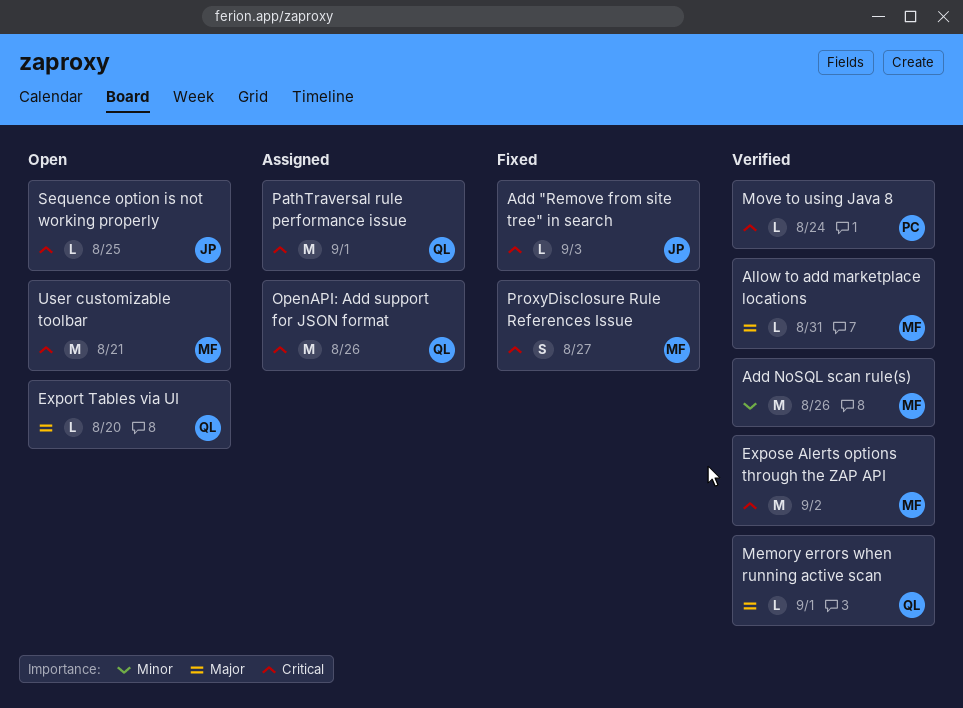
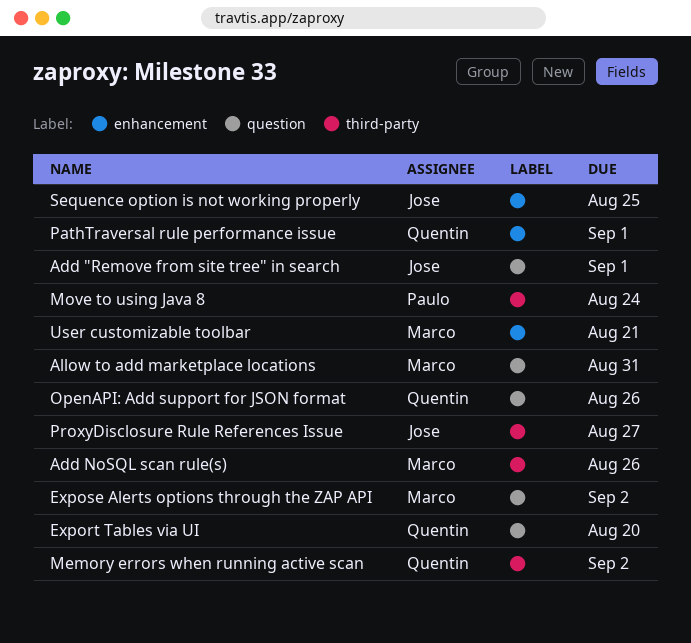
Add "Remove from site tree" in search, due: Sep 3 -> Sep 1
Memory errors when running active scan, due: Sep 1 -> Sep 2
ProxyDisclosure Rule References Issue, owner: Marco -> Jose

